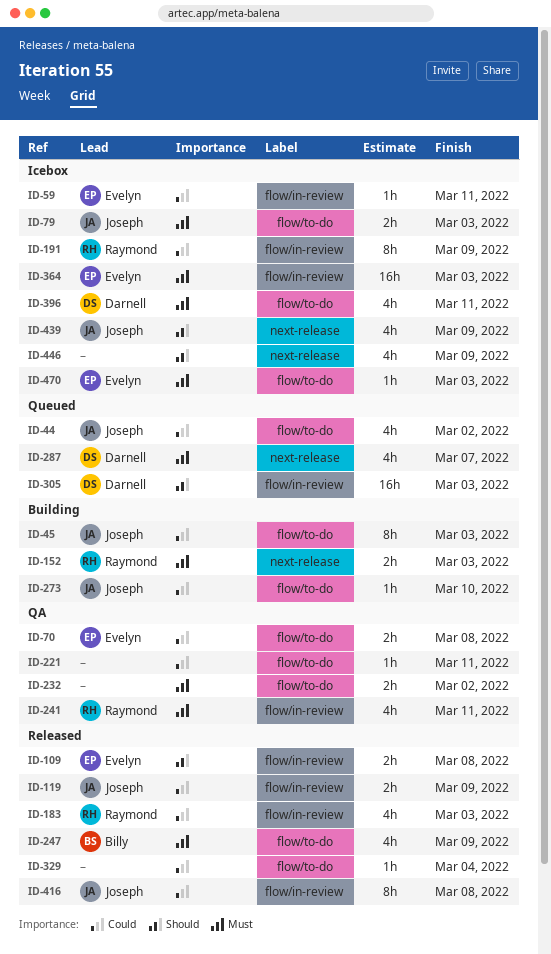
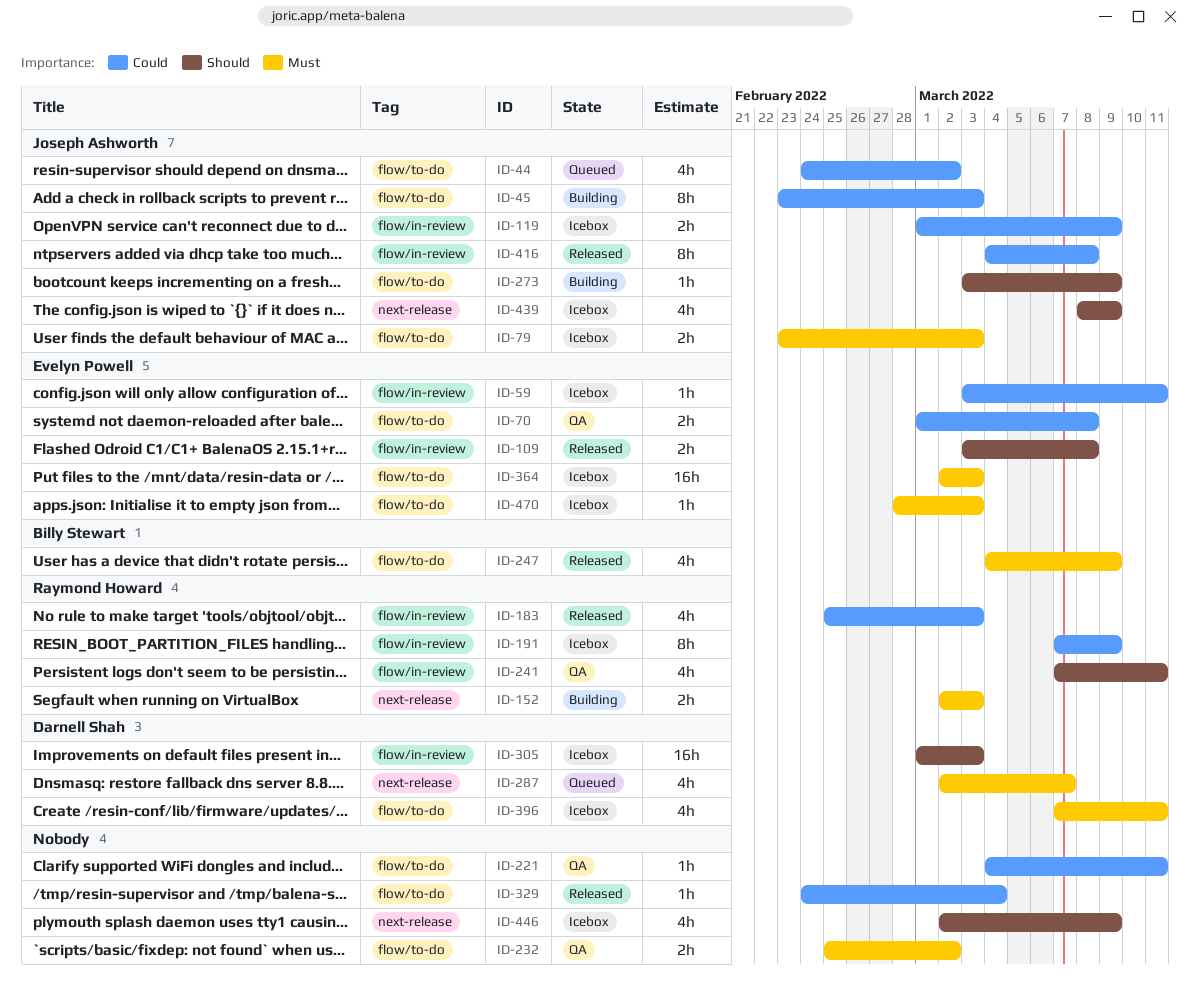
ID-119, status: Released -> Icebox
ID-241, priority: Must -> Should
ID-273, priority: Could -> Should
ID-273, due: Mar 10 -> Mar 9
ID-305, status: Queued -> Icebox
ID-364, label: flow/in-review -> flow/to-do

